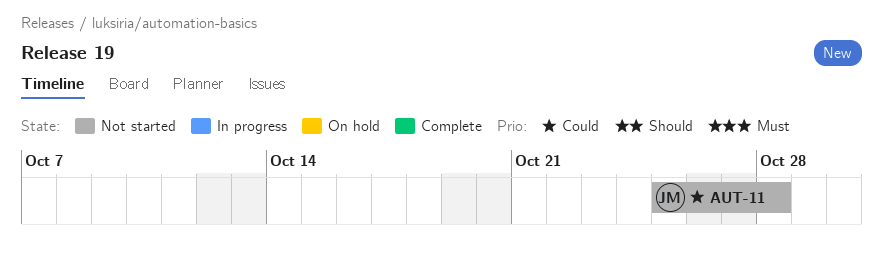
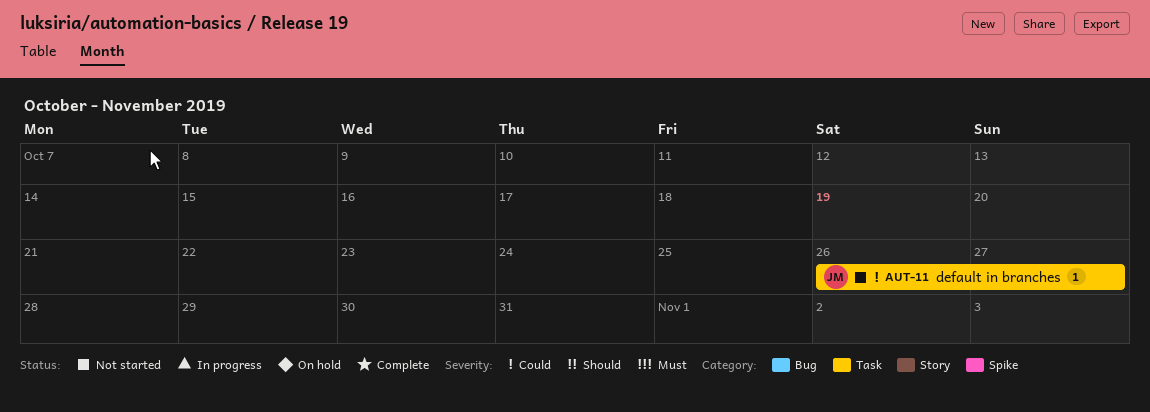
AUT-11, start: Oct 25 -> Oct 26
AUT-11, due: Oct 28 -> Oct 27

